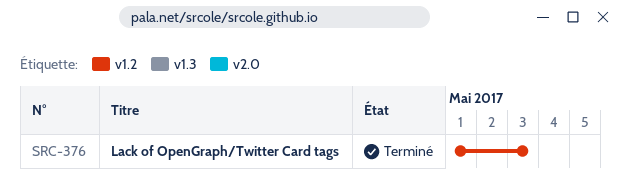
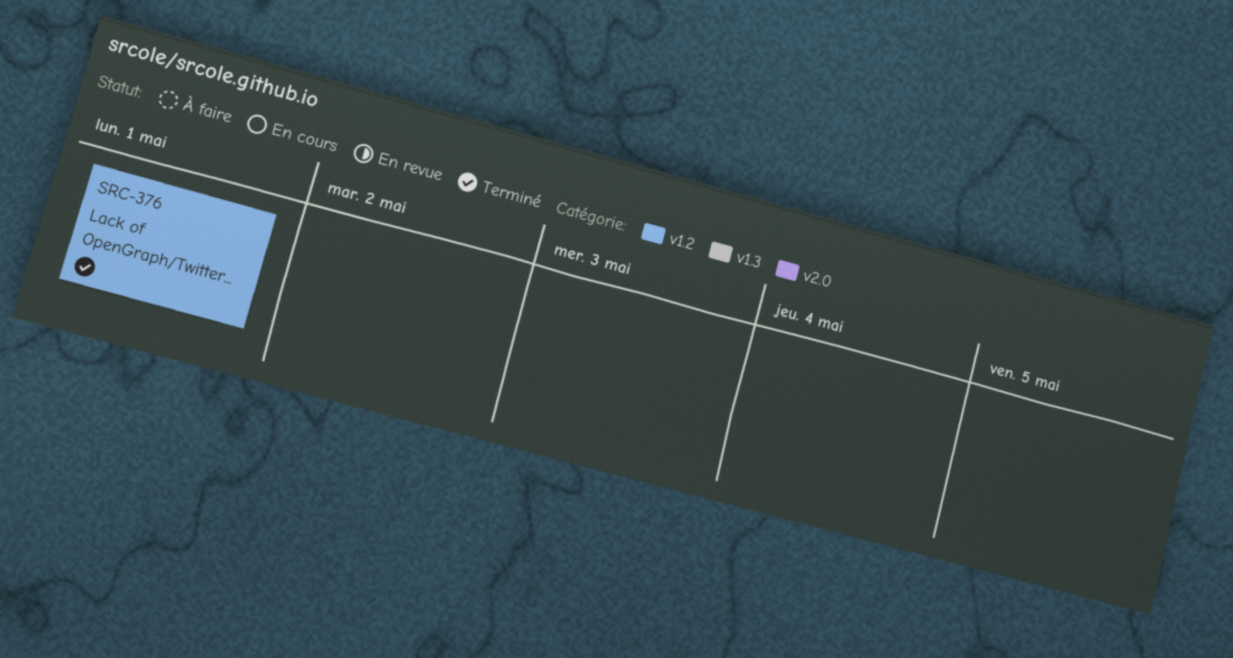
SRC-376, due: May 3 -> May 1

